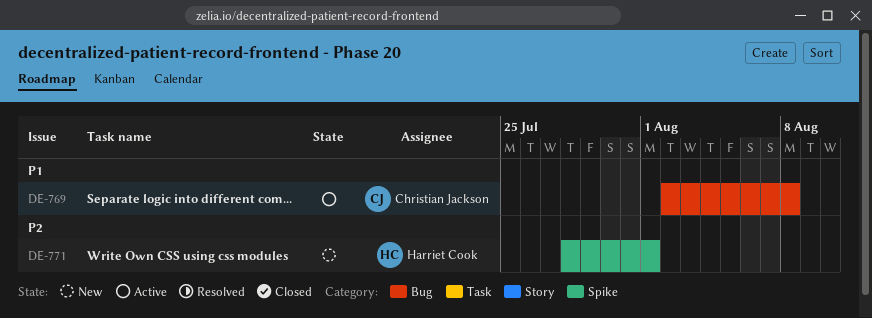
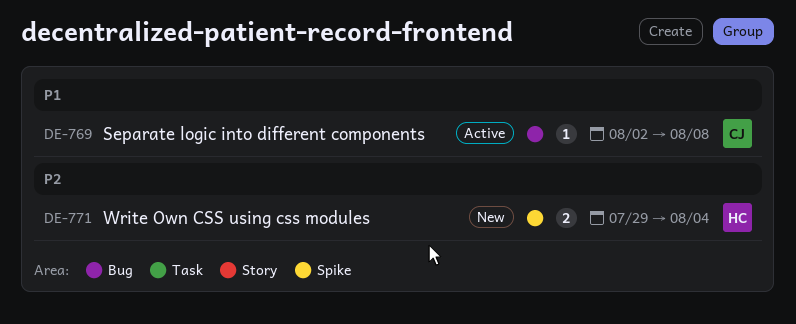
DE-771, start: Jul 28 -> Jul 29
DE-771, due: Aug 1 -> Aug 4

